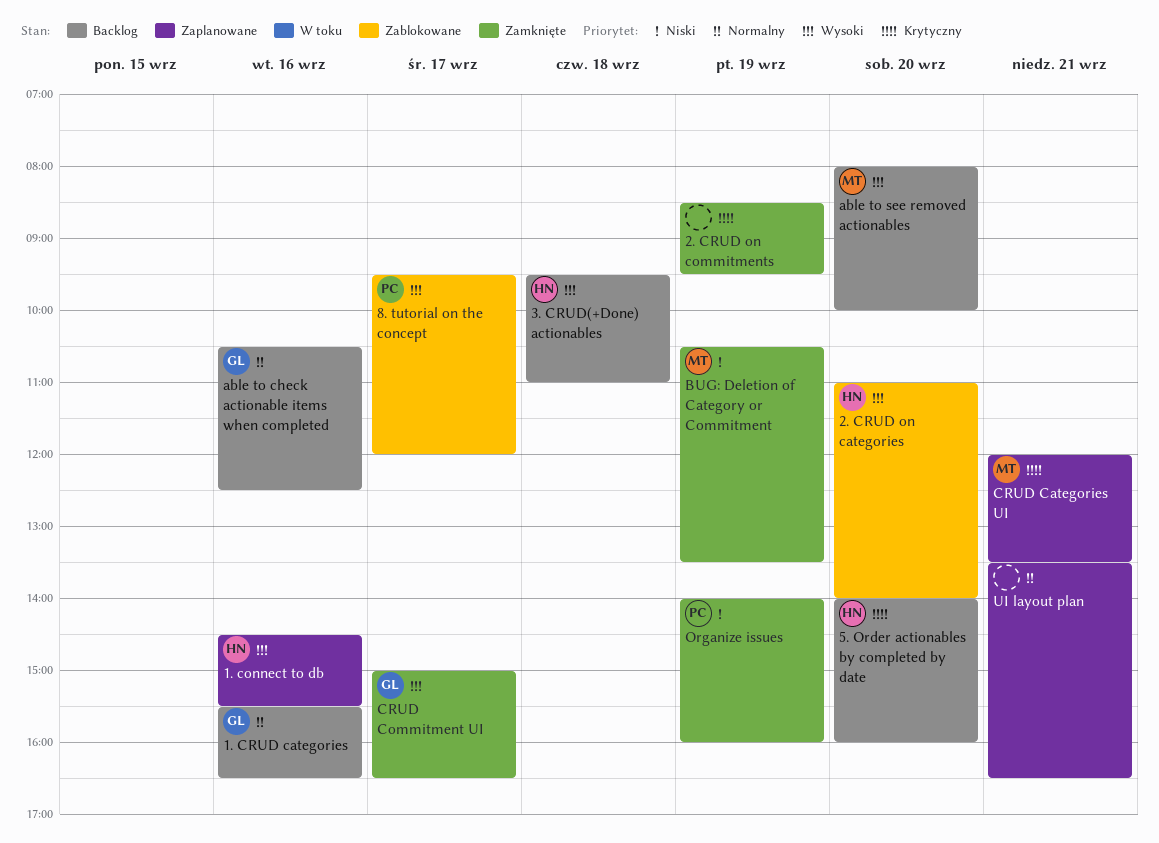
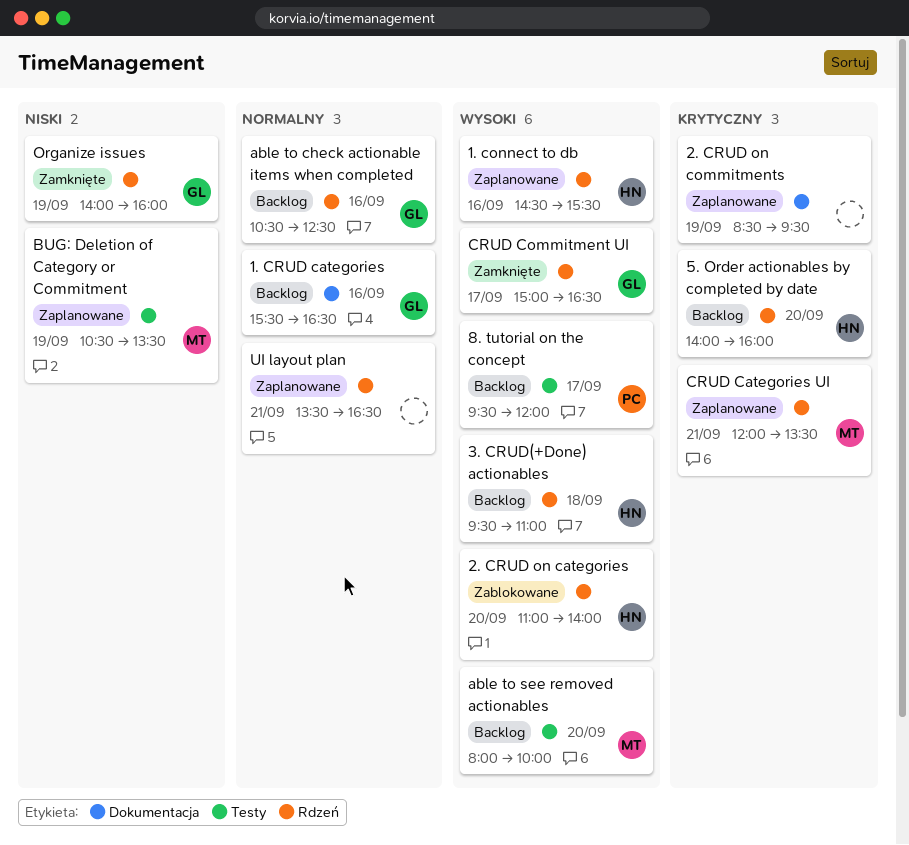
2. CRUD on commitments, status: Zamknięte -> Zaplanowane
8. tutorial on the concept, status: Zablokowane -> Backlog
BUG: Deletion of Category or Commitment, status: Zamknięte -> Zaplanowane
Organize issues, owner: PC -> GL

